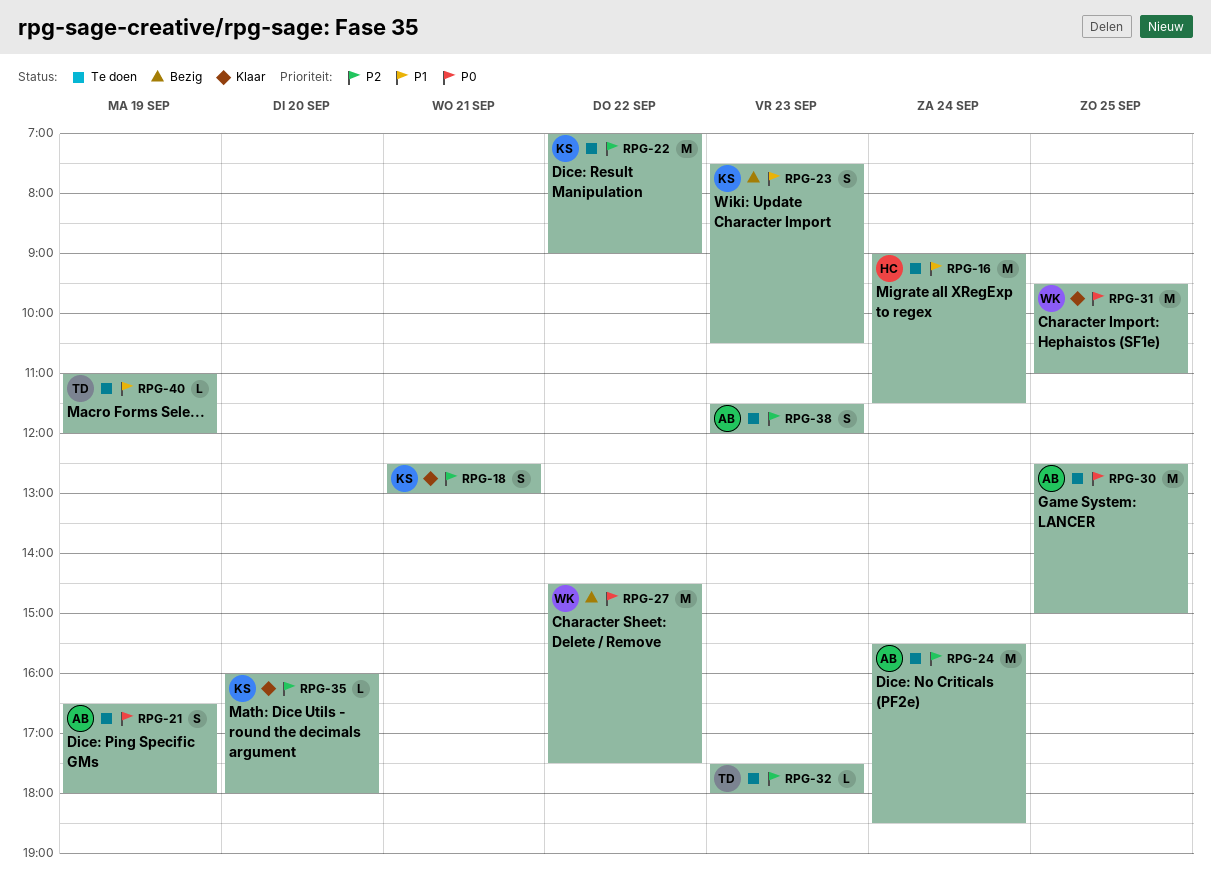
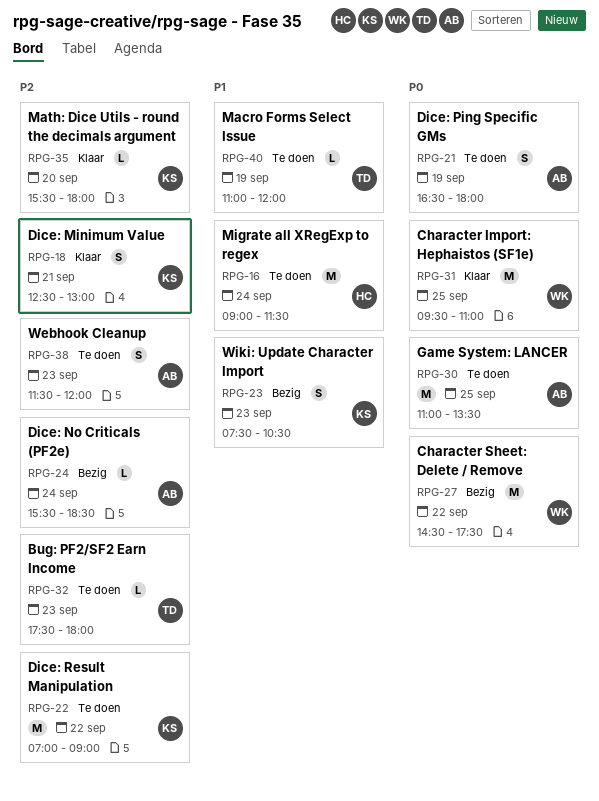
RPG-24, status: Te doen -> Bezig
RPG-24, estimate: M -> L
RPG-30, begins: 12:30 -> 11:00
RPG-30, ends: 15:00 -> 13:30
RPG-35, begins: 16:00 -> 15:30

